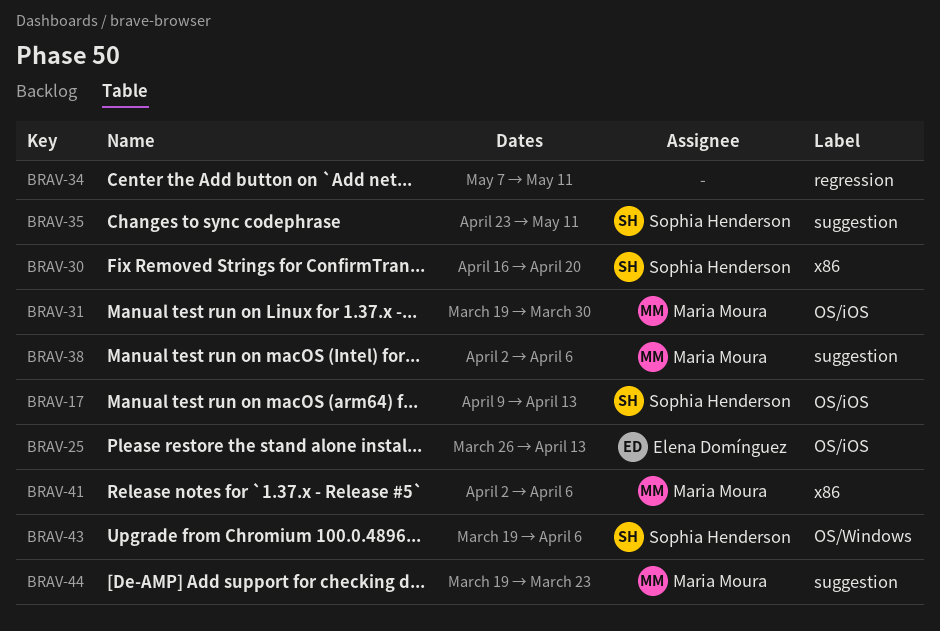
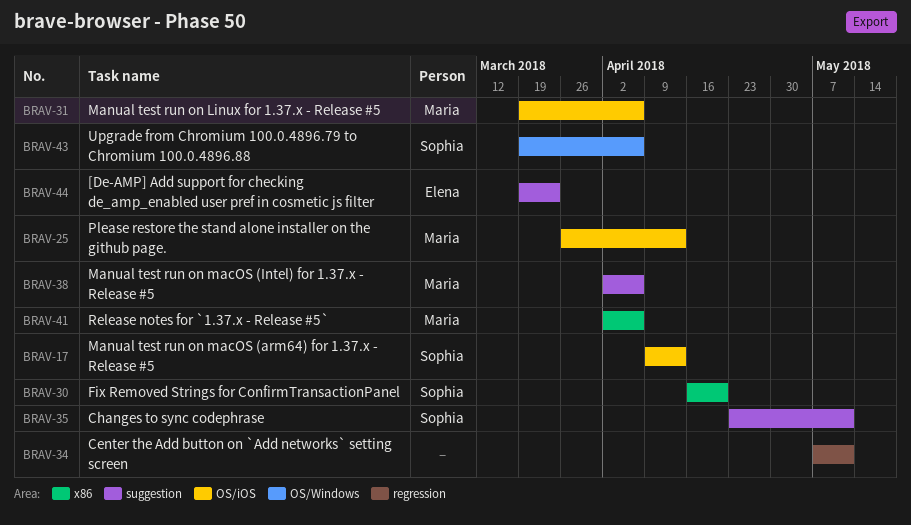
BRAV-25, owner: Elena Domínguez -> Maria Moura
BRAV-31, due: Mar 30 -> Apr 6
BRAV-44, owner: Maria Moura -> Elena Domínguez

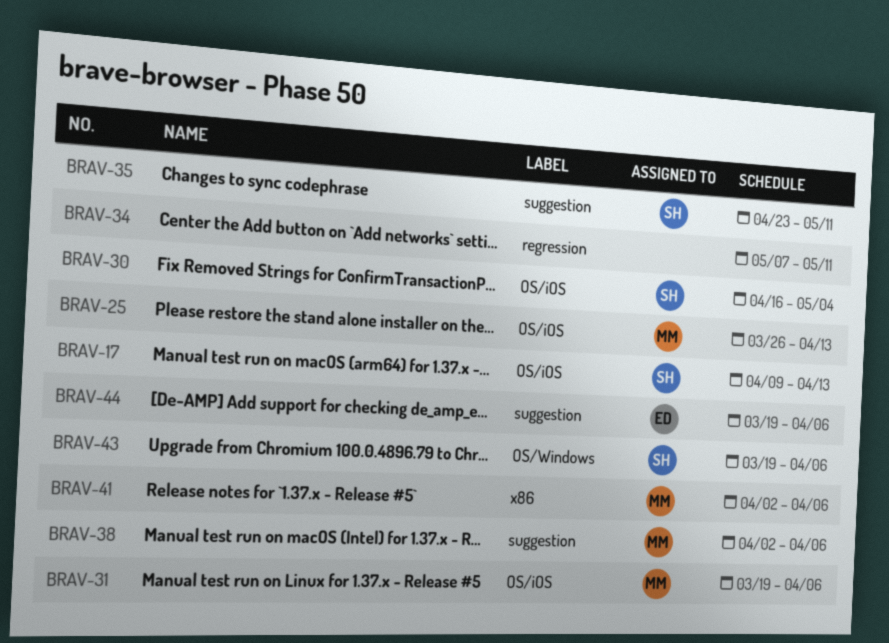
BRAV-30, label: x86 -> OS/iOS
BRAV-30, due: Apr 20 -> May 4
BRAV-44, due: Mar 23 -> Apr 6

